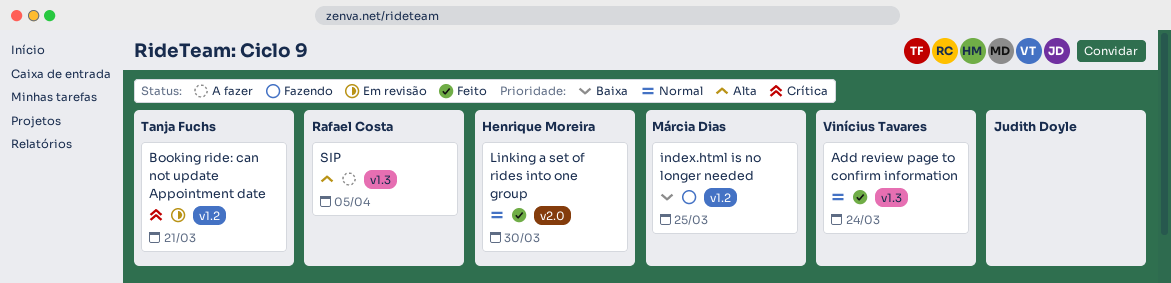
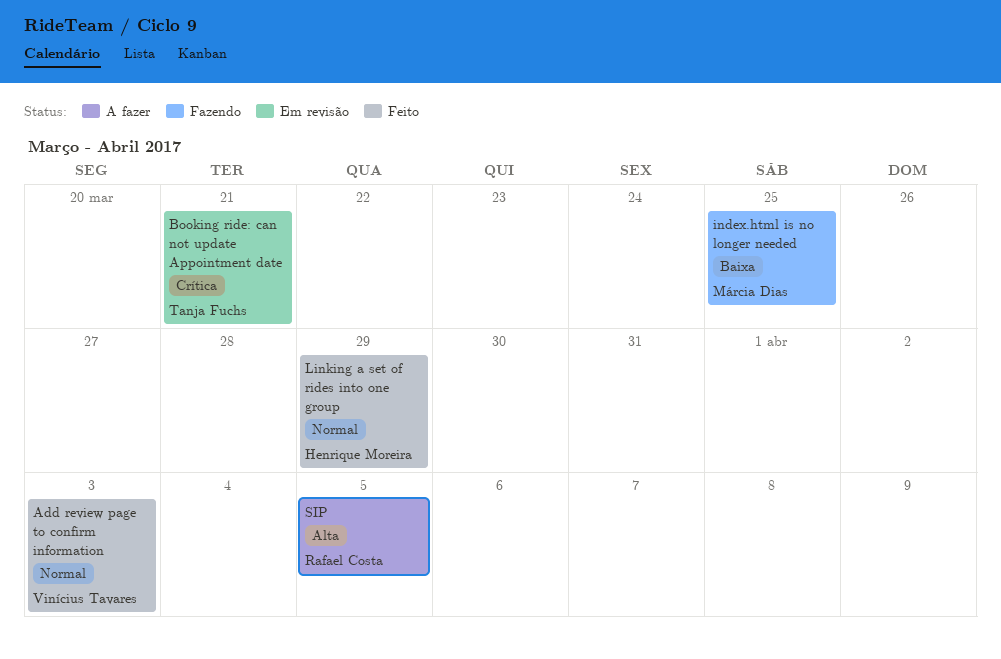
Add review page to confirm information, due: Mar 24 -> Apr 3
Linking a set of rides into one group, due: Mar 30 -> Mar 29

